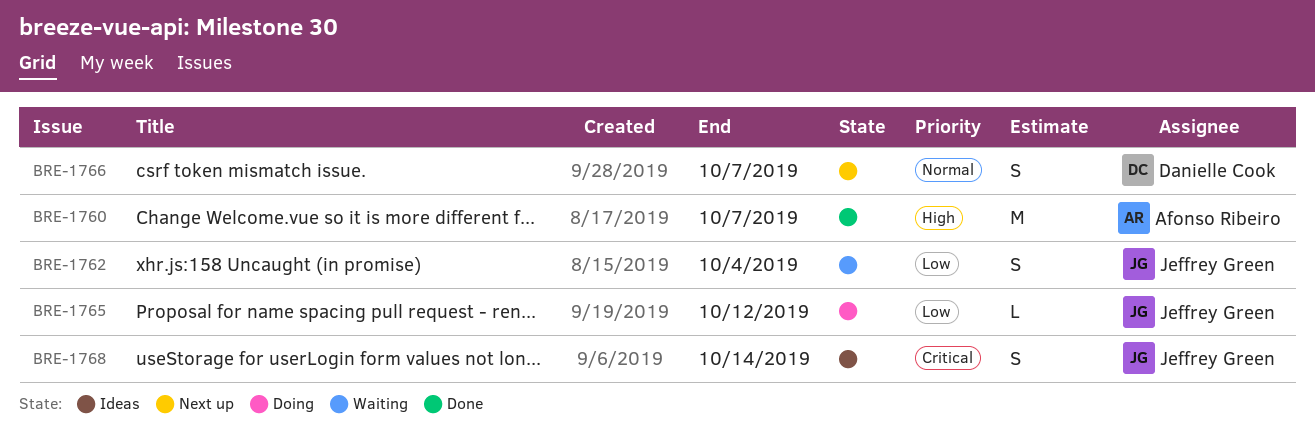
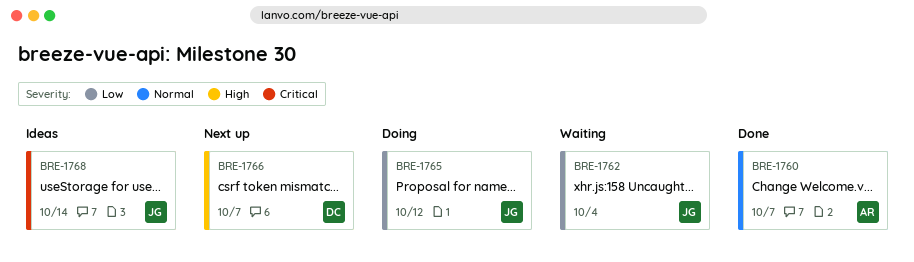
BRE-1760, priority: High -> Normal
BRE-1766, priority: Normal -> High

